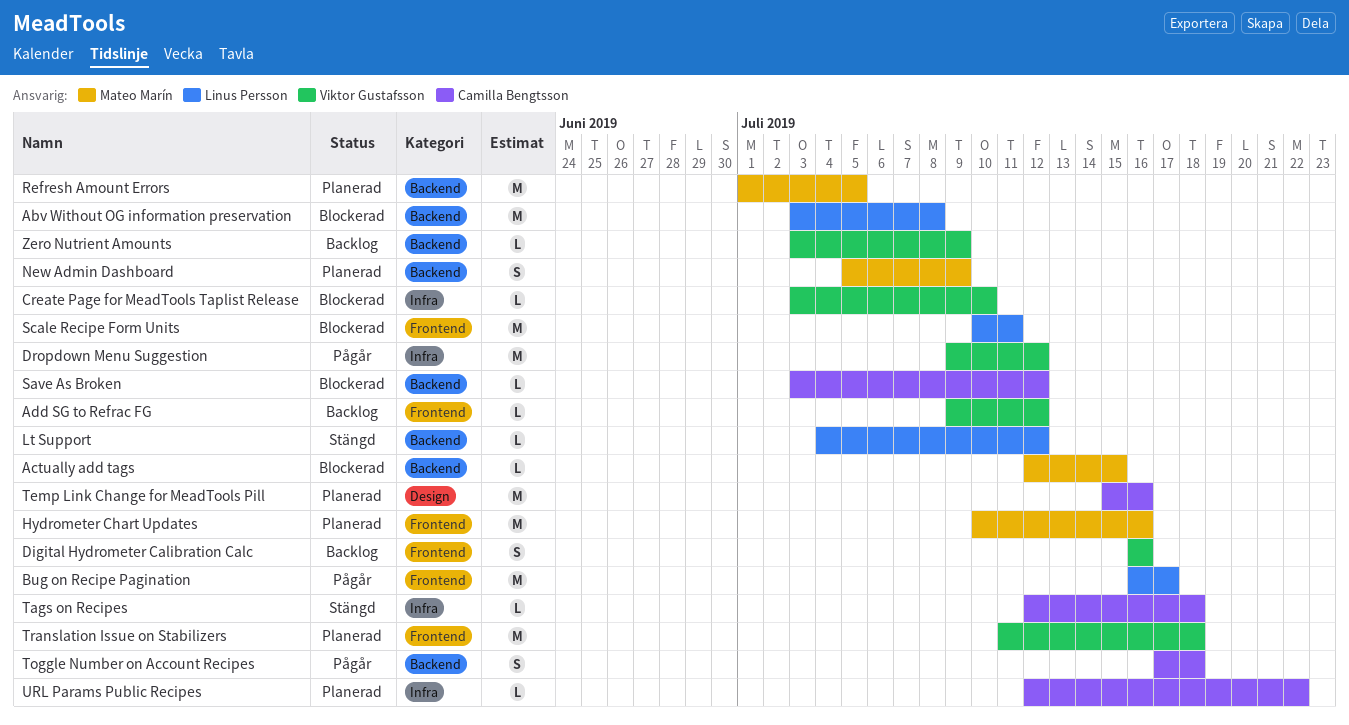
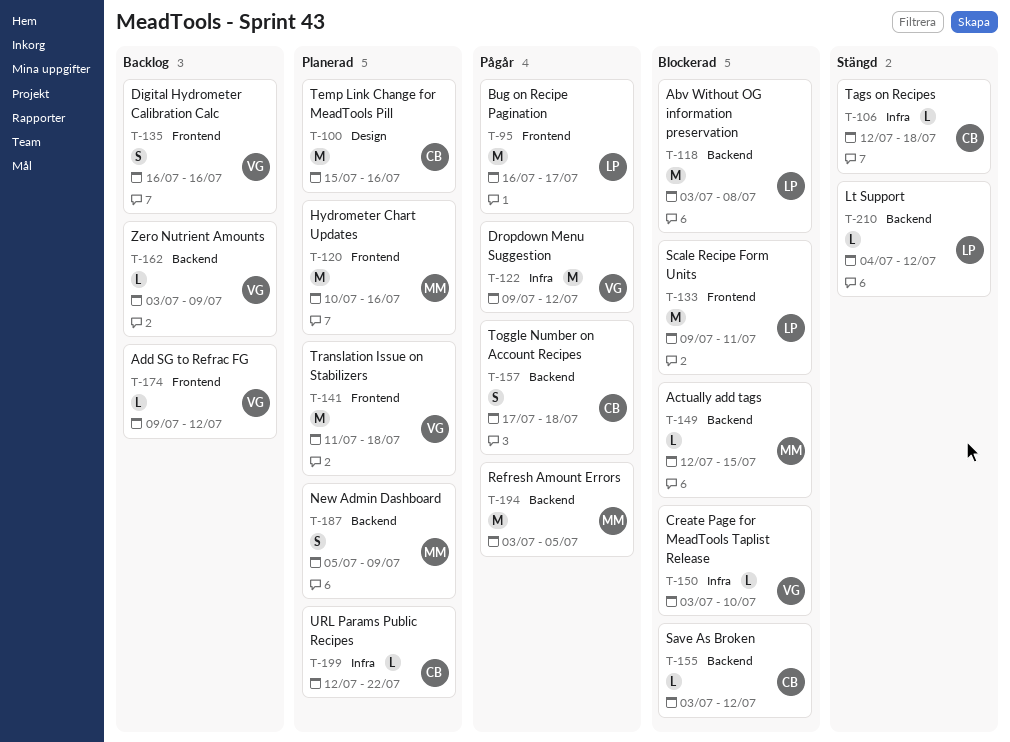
Refresh Amount Errors, status: Planerad -> Pågår
Refresh Amount Errors, start: Jul 1 -> Jul 3
Scale Recipe Form Units, start: Jul 10 -> Jul 9

